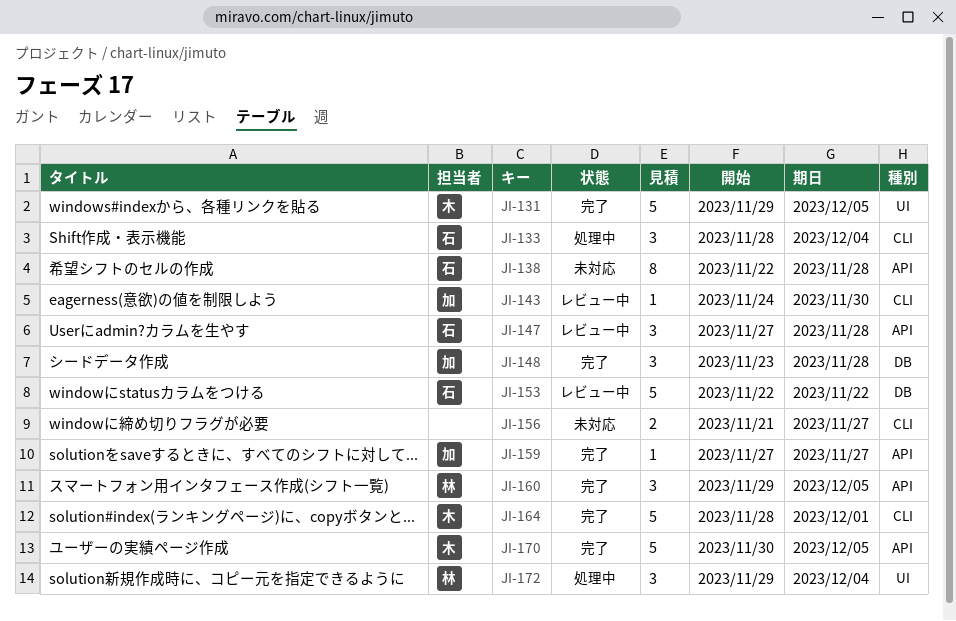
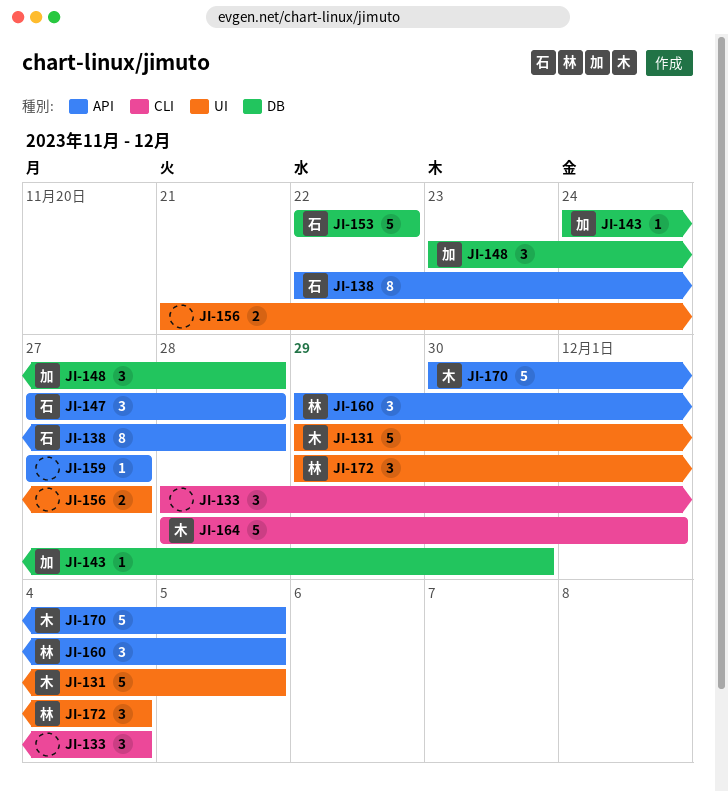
JI-133, owner: 石 -> none
JI-143, label: CLI -> DB
JI-156, label: CLI -> UI
JI-159, owner: 加 -> none

